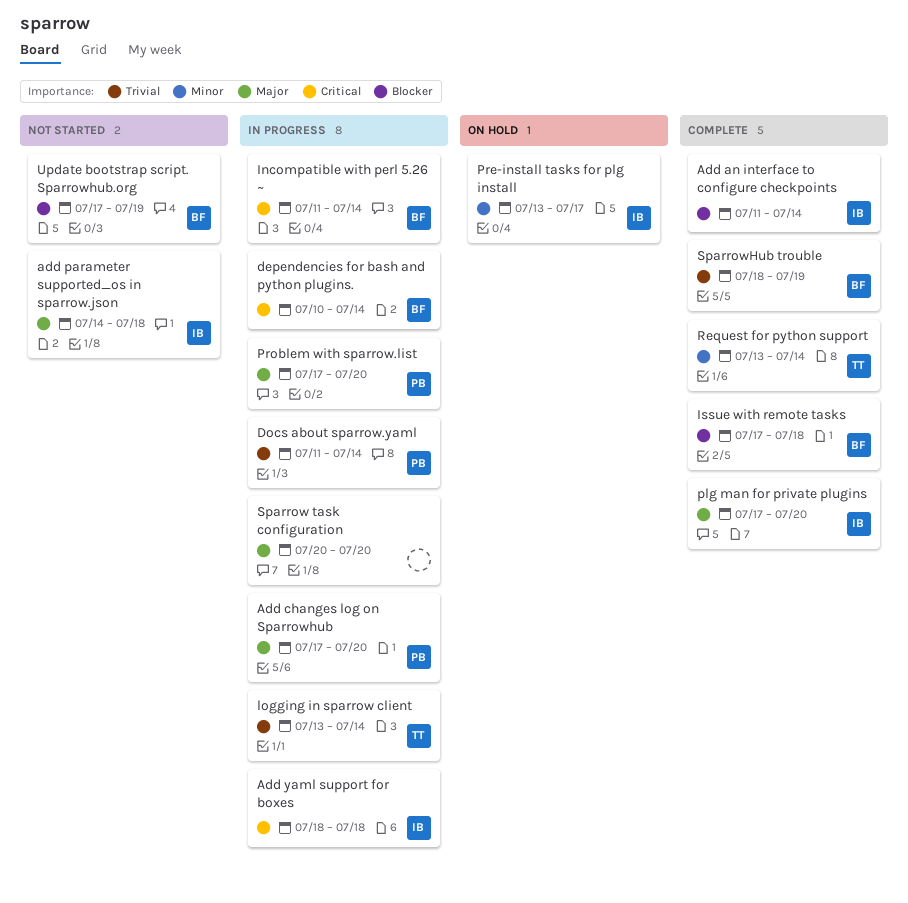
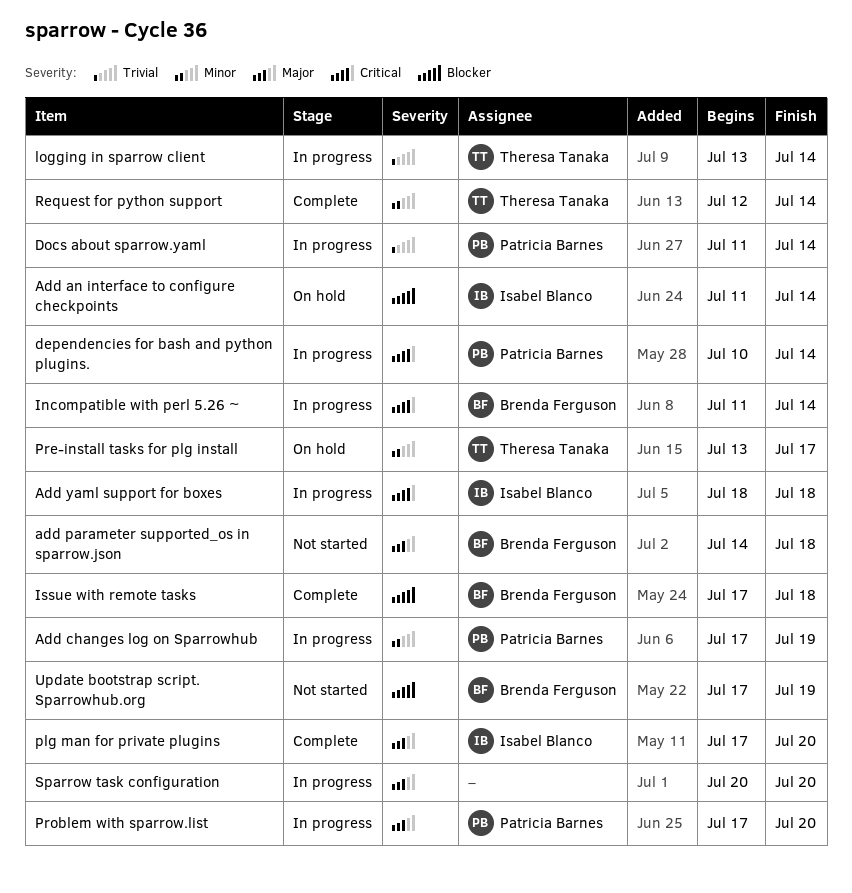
Add an interface to configure checkpoints, status: Complete -> On hold
Add changes log on Sparrowhub, priority: Major -> Minor
Add changes log on Sparrowhub, due: Jul 20 -> Jul 19
add parameter supported_os in sparrow.json, owner: Isabel Blanco -> Brenda Ferguson
dependencies for bash and python plugins., owner: Brenda Ferguson -> Patricia Barnes
Pre-install tasks for plg install, owner: Isabel Blanco -> Theresa Tanaka
Request for python support, start: Jul 13 -> Jul 12
SparrowHub trouble: present -> none

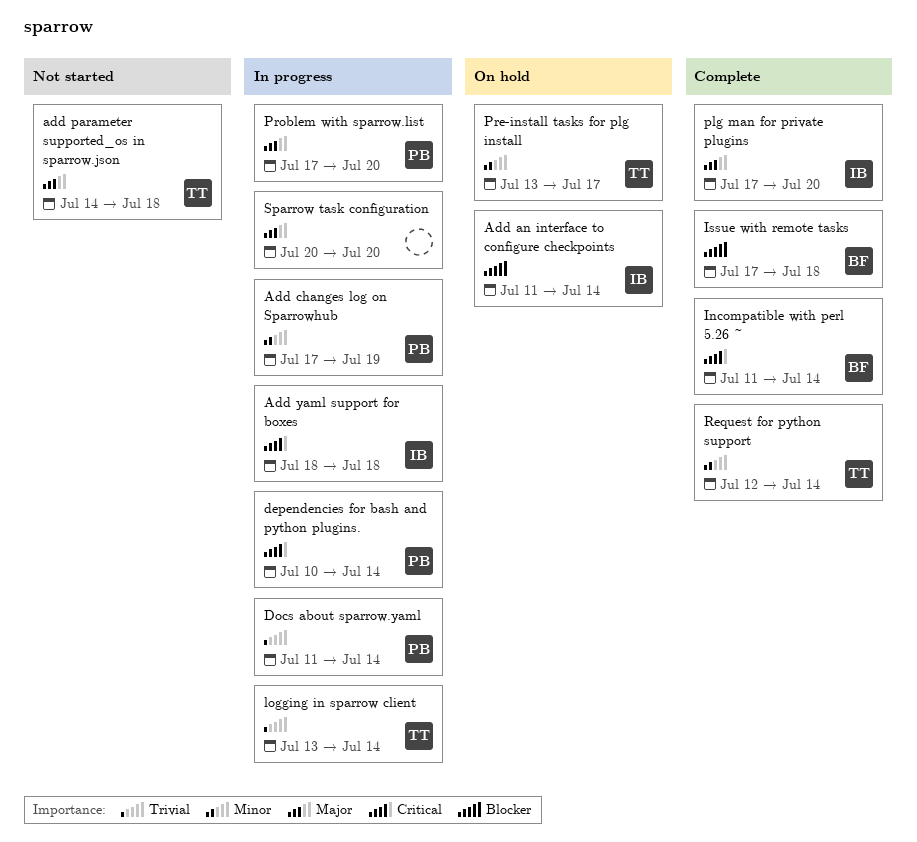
add parameter supported_os in sparrow.json, owner: Brenda Ferguson -> Theresa Tanaka
Incompatible with perl 5.26 ~, status: In progress -> Complete
Update bootstrap script. Sparrowhub.org: present -> none

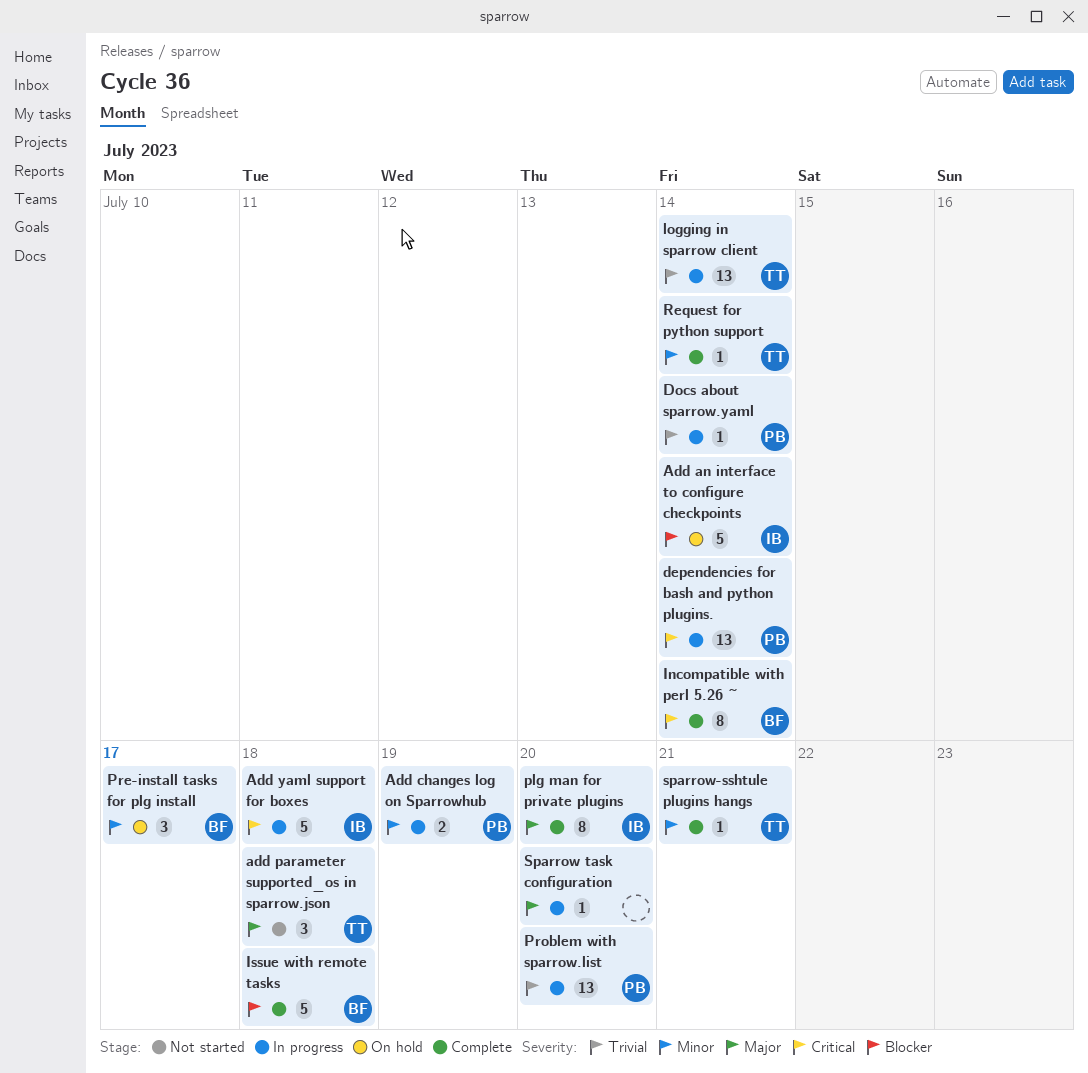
Pre-install tasks for plg install, owner: TT -> BF
Problem with sparrow.list, priority: Major -> Trivial
sparrow-sshtule plugins hangs: none -> present

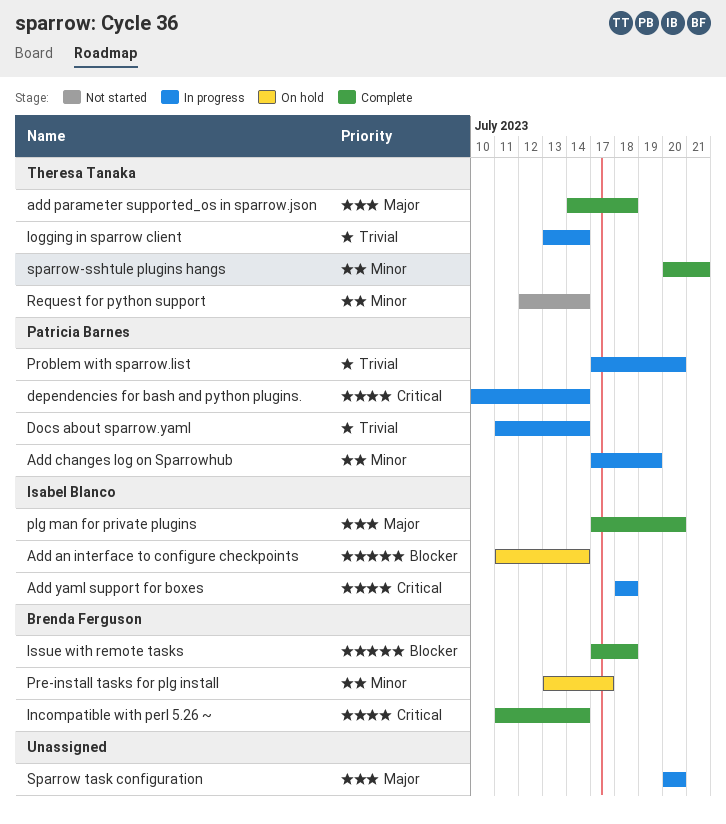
add parameter supported_os in sparrow.json, status: Not started -> Complete
Request for python support, status: Complete -> Not started

